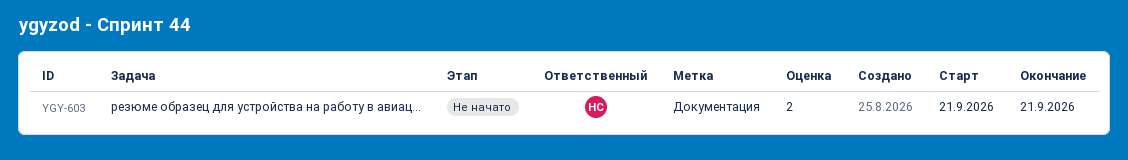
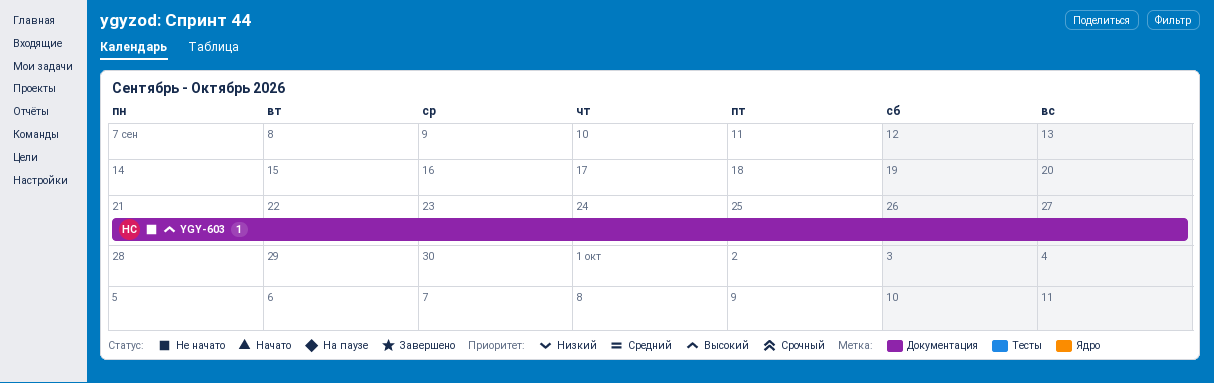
YGY-603, estimate: 2 -> 1
YGY-603, due: Sep 21 -> Sep 27

